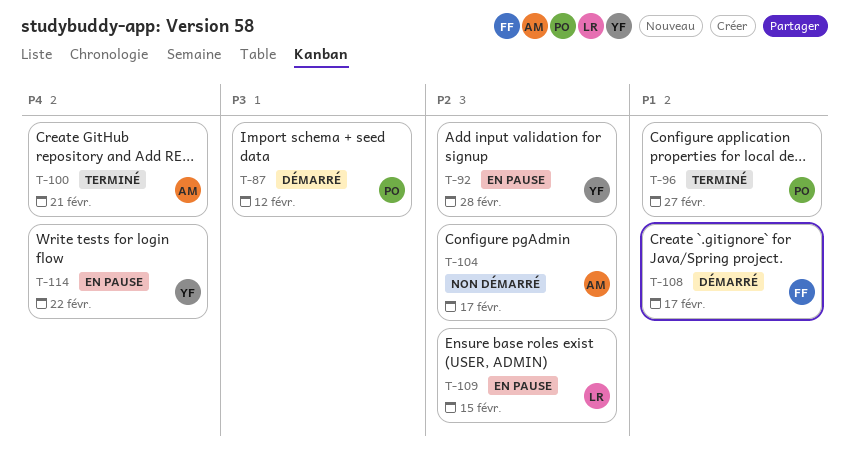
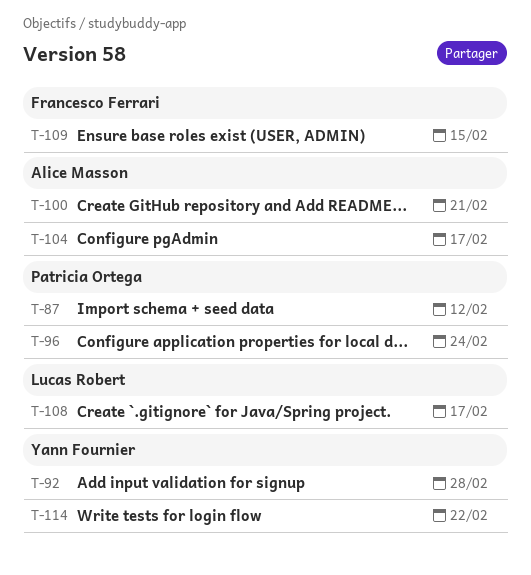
T-96, due: Feb 27 -> Feb 24
T-108, owner: Francesco Ferrari -> Lucas Robert
T-109, owner: Lucas Robert -> Francesco Ferrari

